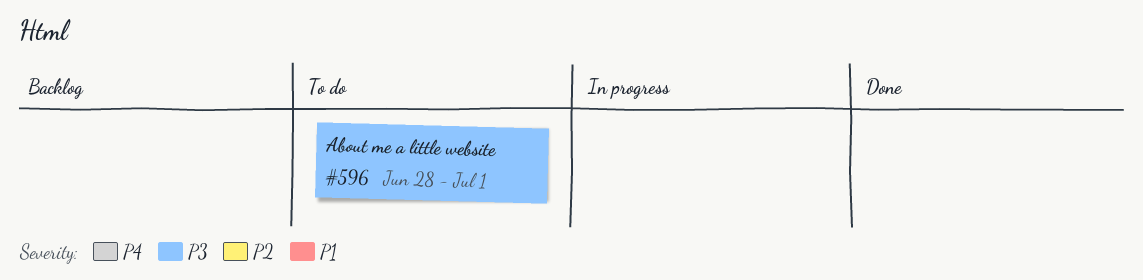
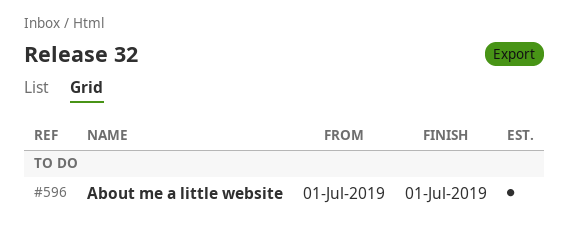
#596, start: Jun 28 -> Jul 1

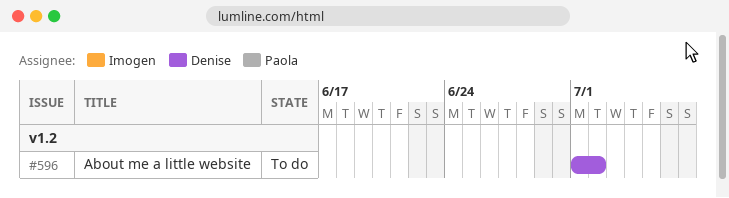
#596, due: Jul 1 -> Jul 2

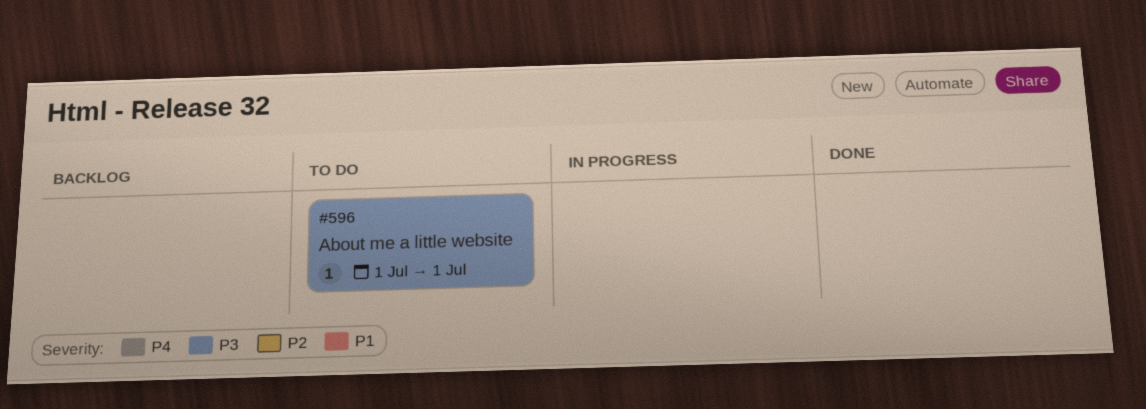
#596, due: Jul 2 -> Jul 1

